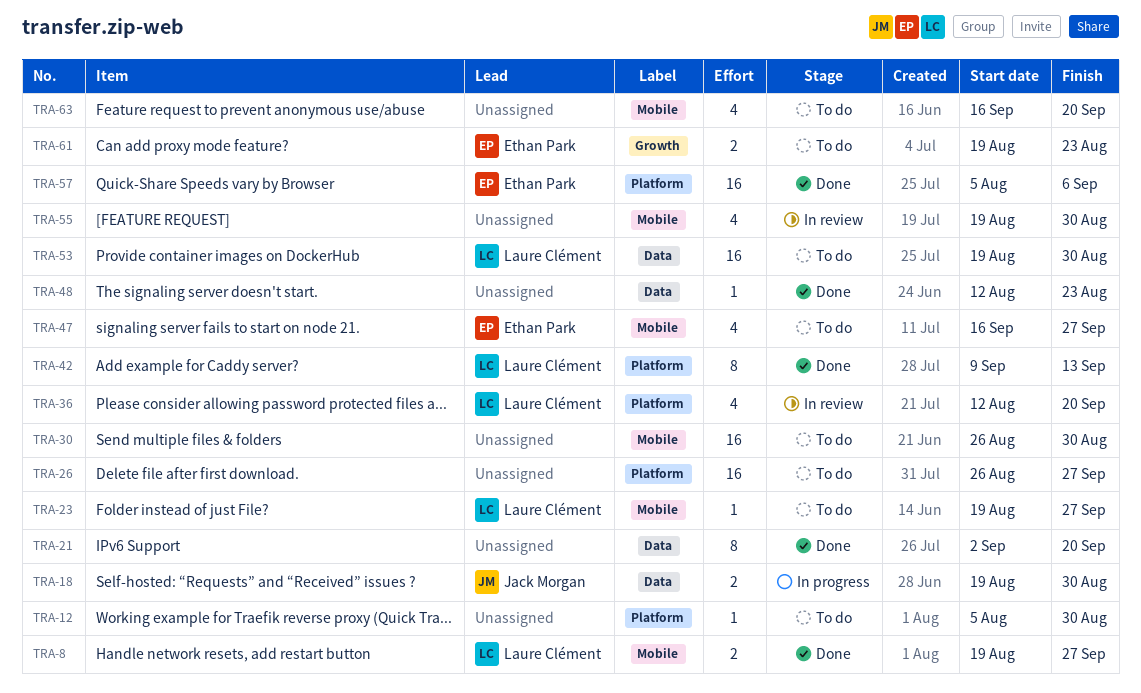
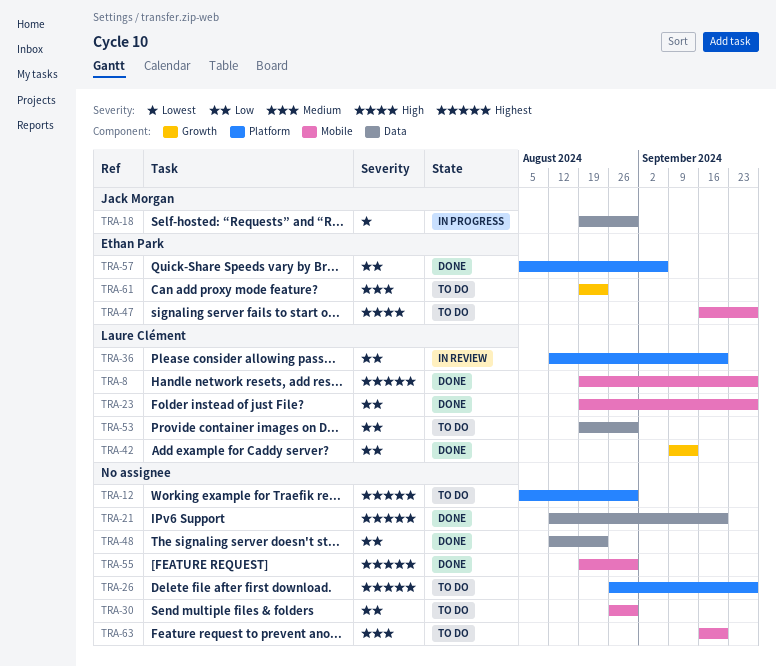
TRA-21, start: Sep 2 -> Aug 12
TRA-23, status: To do -> Done
TRA-42, label: Platform -> Growth
TRA-55, status: In review -> Done

